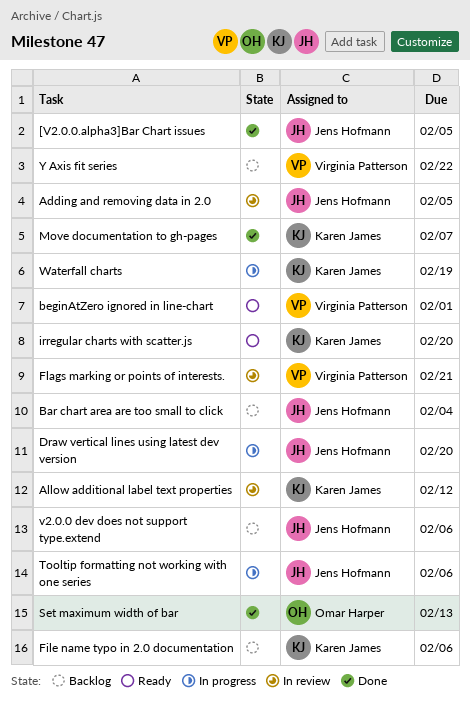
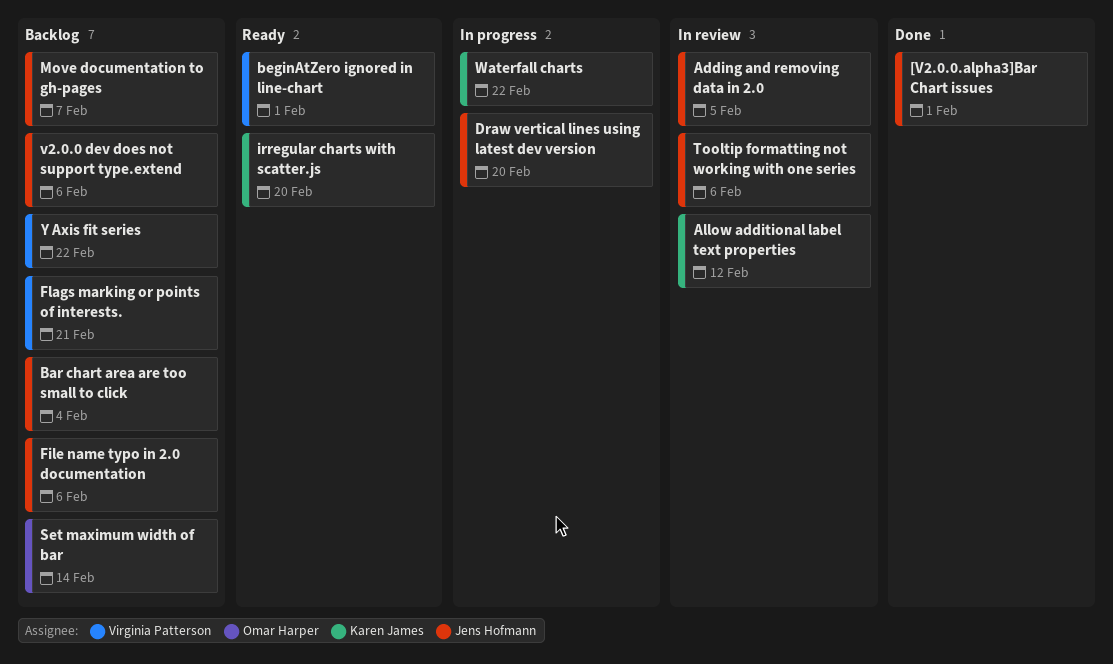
[V2.0.0.alpha3]Bar Chart issues, due: Feb 5 -> Feb 1
File name typo in 2.0 documentation, owner: Karen James -> Jens Hofmann
Flags marking or points of interests., status: In review -> Backlog
Move documentation to gh-pages, status: Done -> Backlog
Move documentation to gh-pages, owner: Karen James -> Jens Hofmann
Set maximum width of bar, status: Done -> Backlog
Set maximum width of bar, due: Feb 13 -> Feb 14
Tooltip formatting not working with one series, status: In progress -> In review
Waterfall charts, due: Feb 19 -> Feb 22

